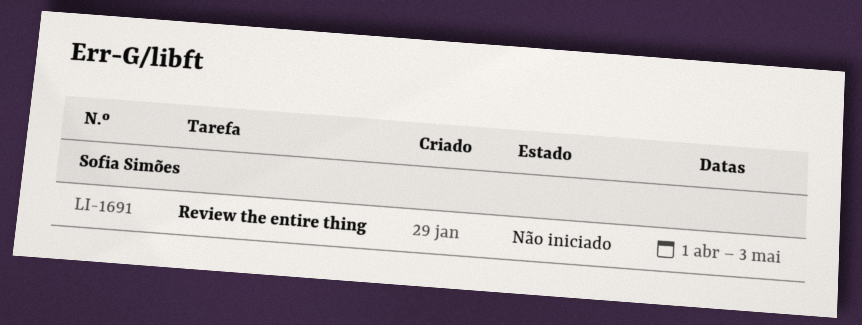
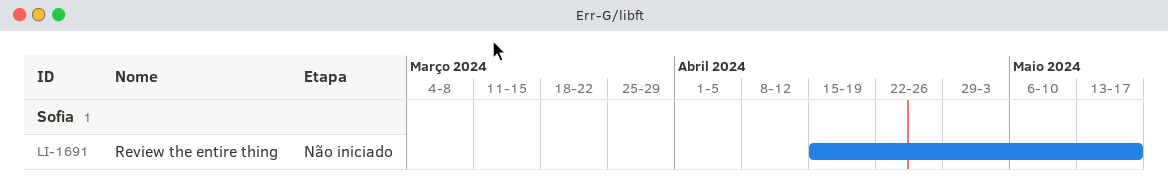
LI-1691, start: Apr 1 -> Apr 15
LI-1691, due: May 3 -> May 17

